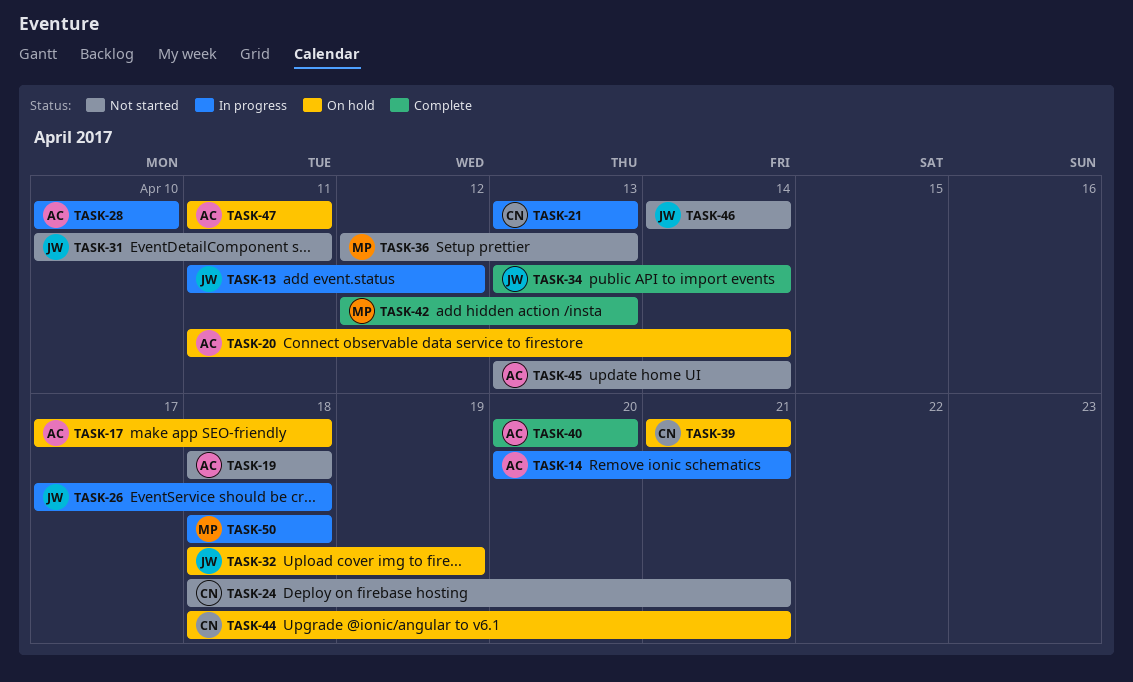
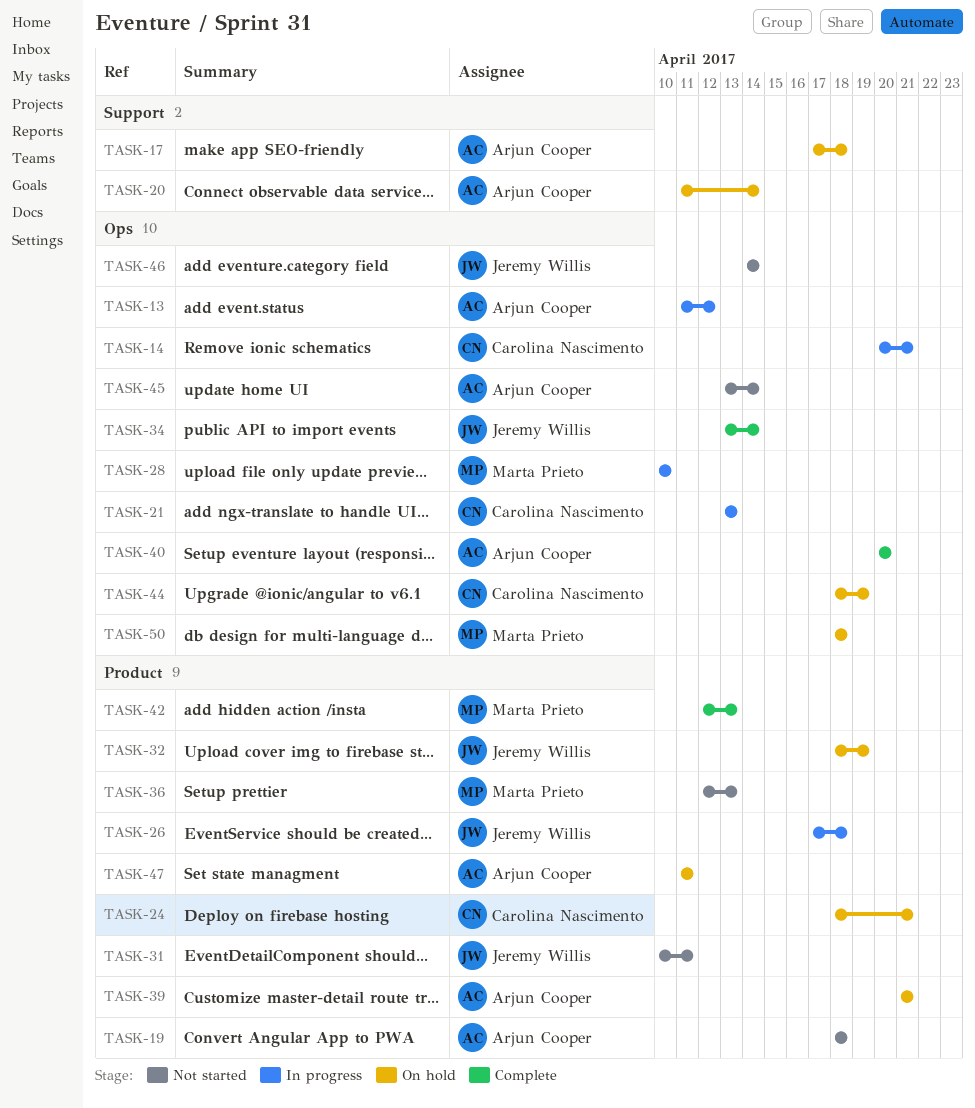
TASK-13, owner: Jeremy Willis -> Arjun Cooper
TASK-14, owner: Arjun Cooper -> Carolina Nascimento
TASK-24, status: Not started -> On hold
TASK-28, owner: Arjun Cooper -> Marta Prieto
TASK-39, owner: Carolina Nascimento -> Arjun Cooper
TASK-44, due: Apr 21 -> Apr 19
TASK-50, status: In progress -> On hold

